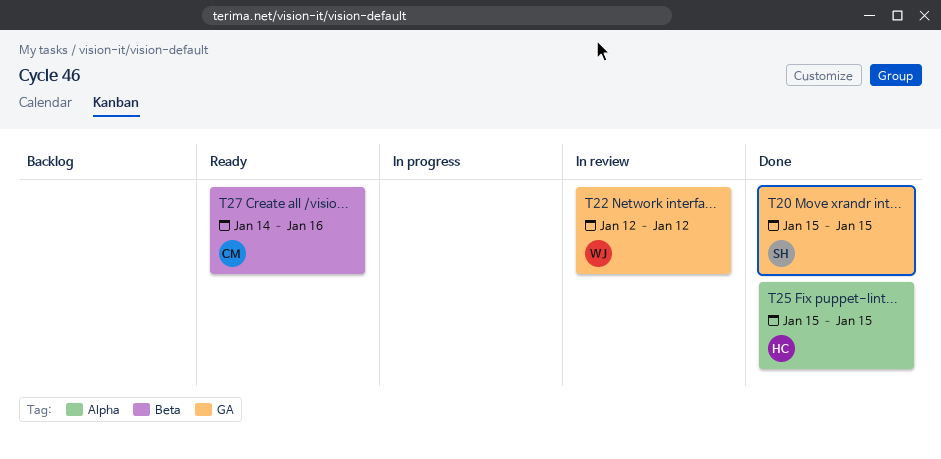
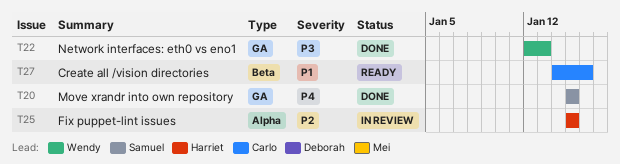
T22, status: In review -> Done
T22, due: Jan 12 -> Jan 13
T25, status: Done -> In review

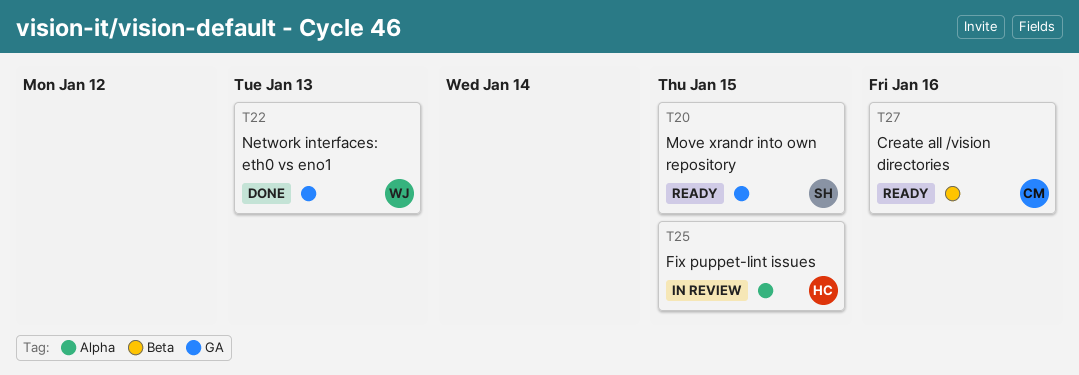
T20, status: Done -> Ready

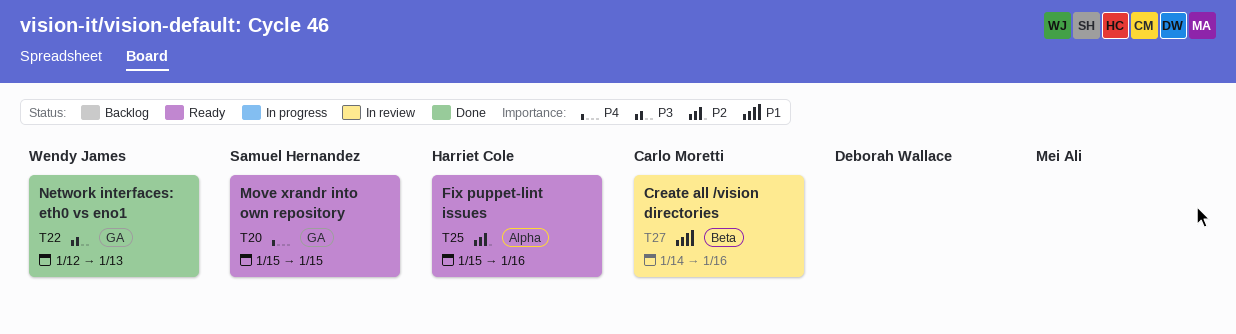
T25, status: In review -> Ready
T25, due: Jan 15 -> Jan 16
T27, status: Ready -> In review

